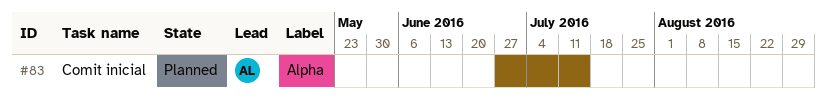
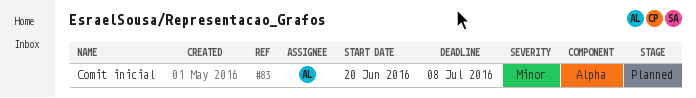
#83, start: Jun 27 -> Jun 20
#83, due: Jul 15 -> Jul 8

